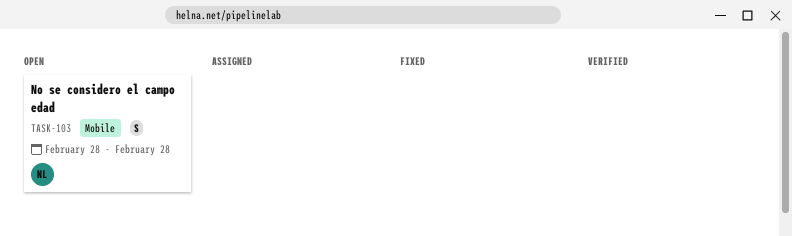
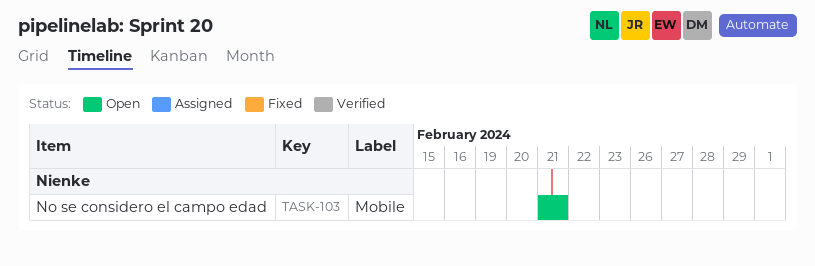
TASK-103, start: Feb 28 -> Feb 21
TASK-103, due: Feb 28 -> Feb 21

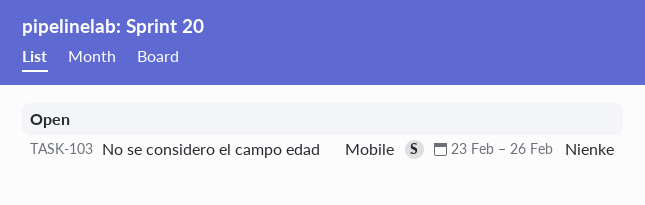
TASK-103, start: Feb 21 -> Feb 23
TASK-103, due: Feb 21 -> Feb 26

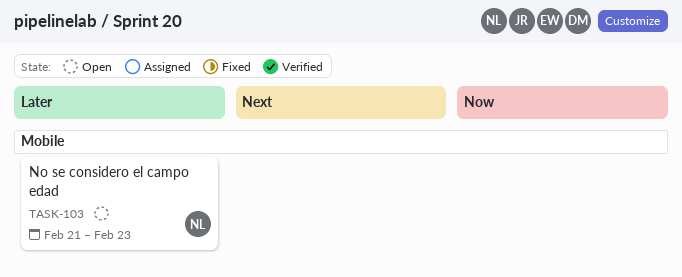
TASK-103, start: Feb 23 -> Feb 21
TASK-103, due: Feb 26 -> Feb 23

